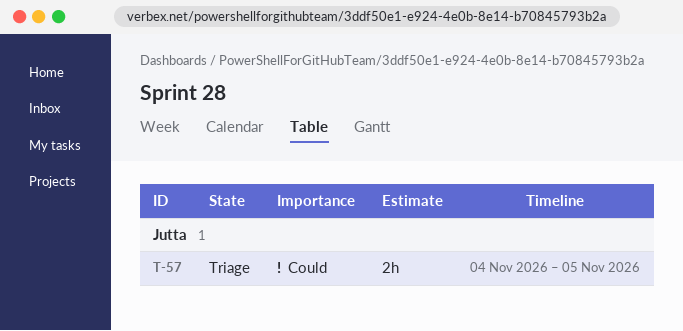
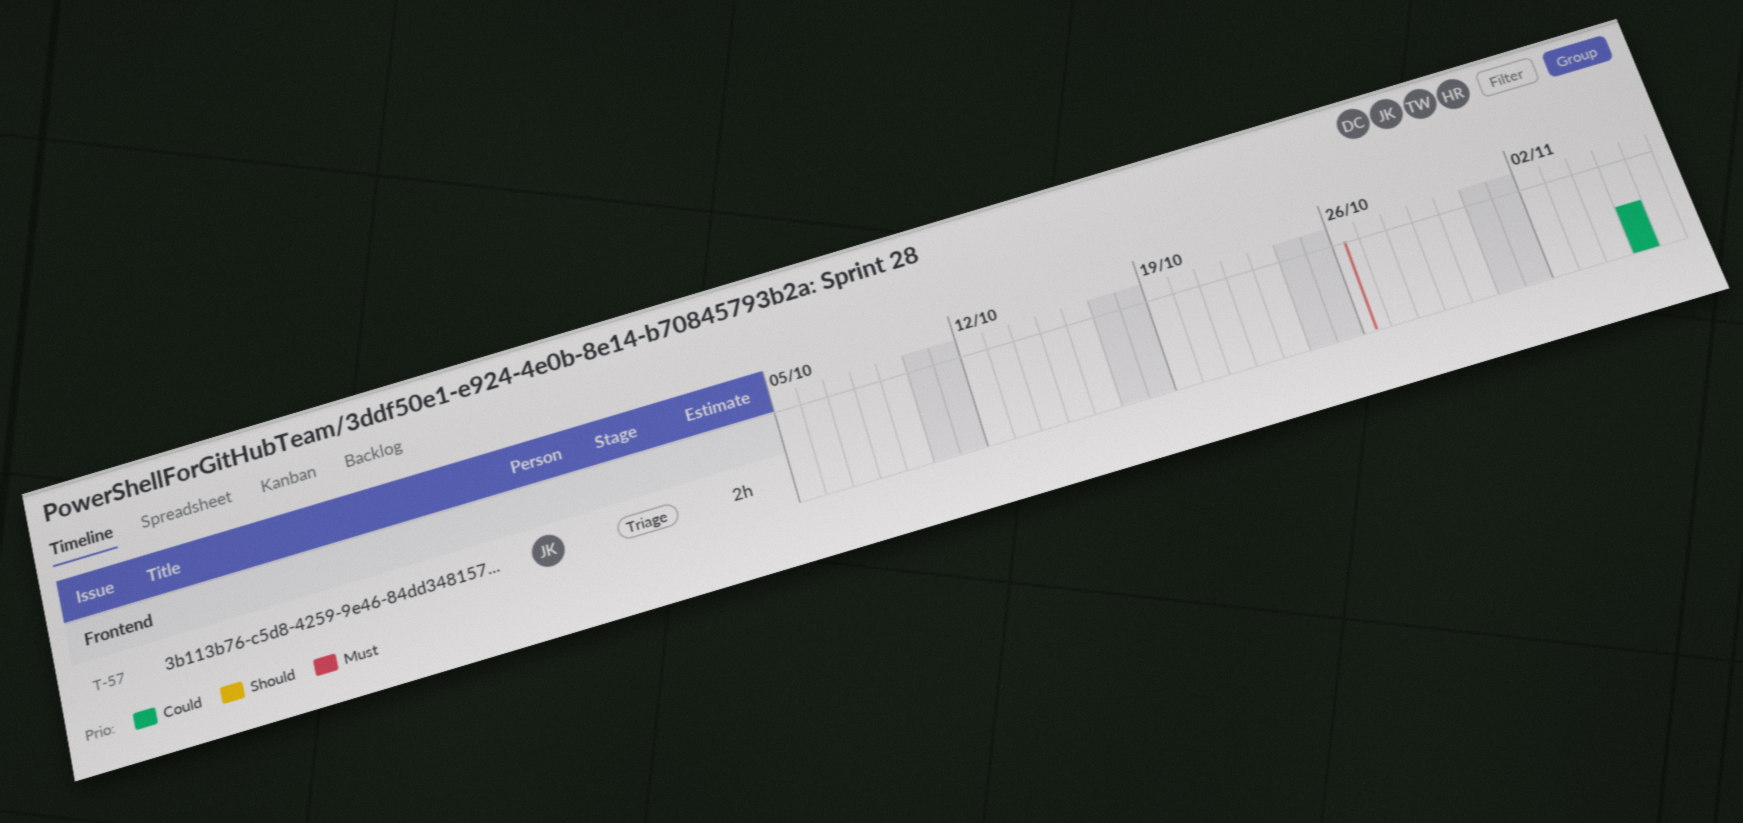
T-57, start: Nov 4 -> Nov 5

